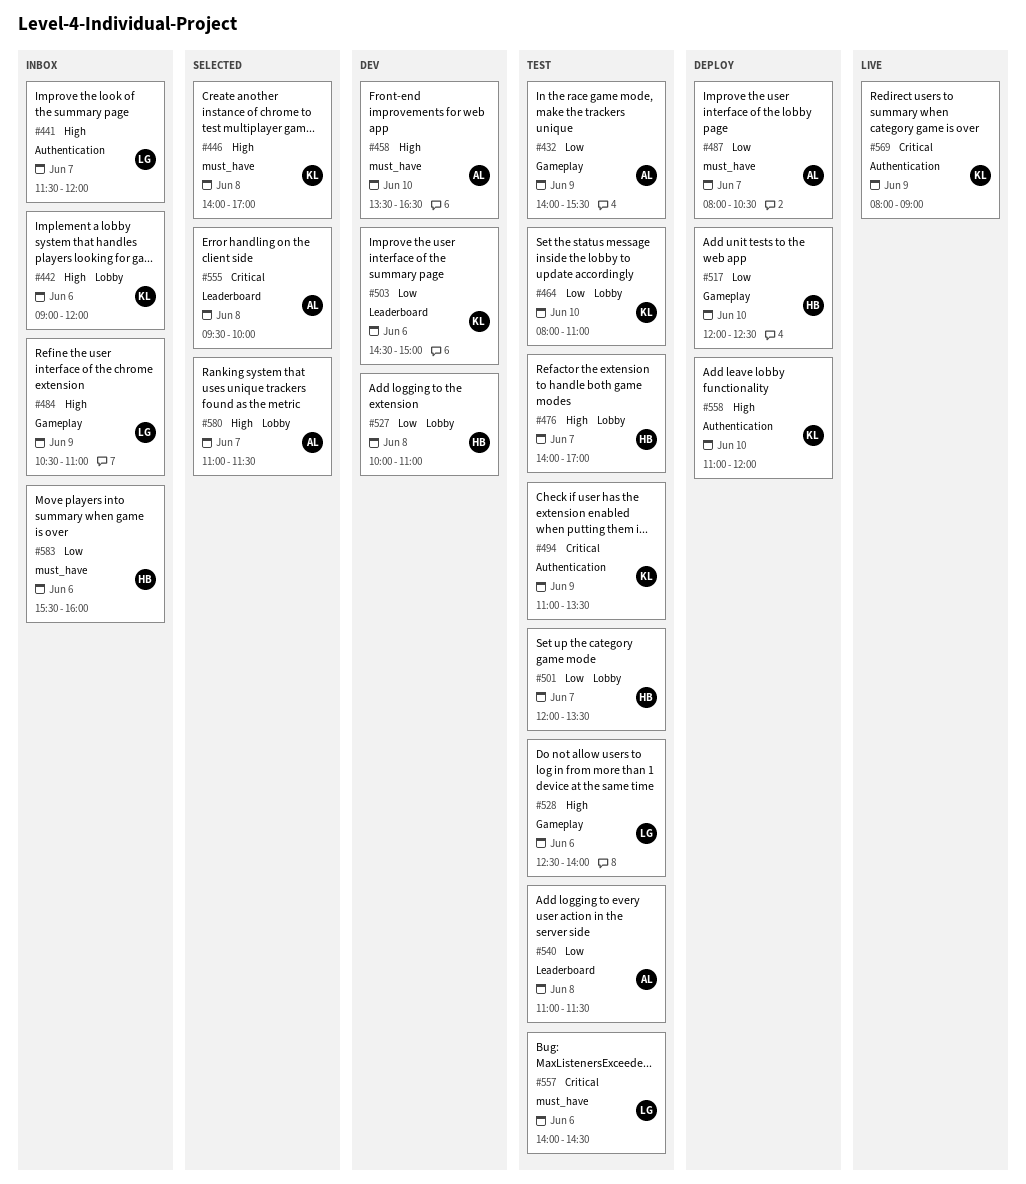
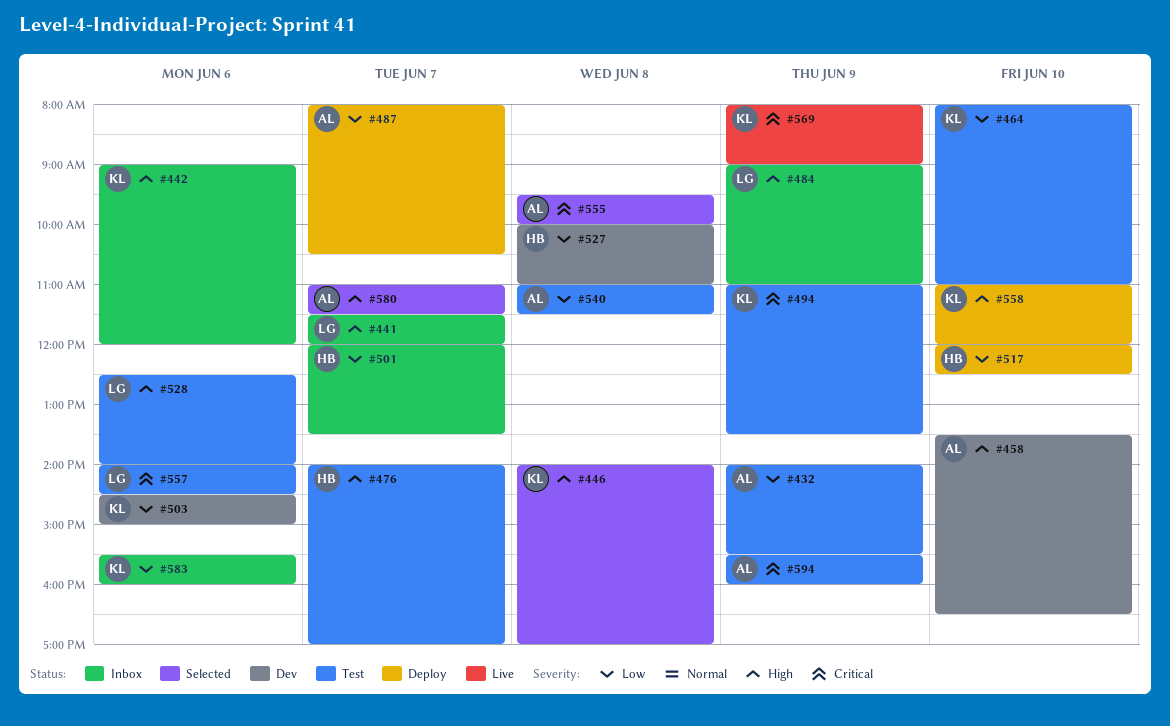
#484, begins: 10:30 -> 09:00
#501, status: Test -> Inbox
#583, owner: HB -> KL
#594: none -> present

